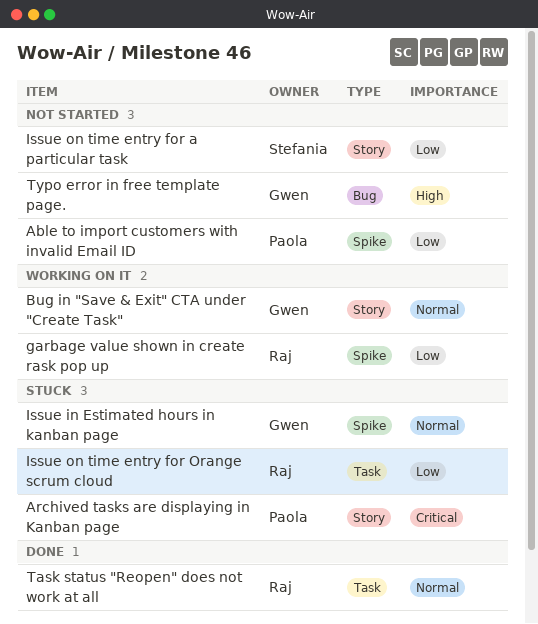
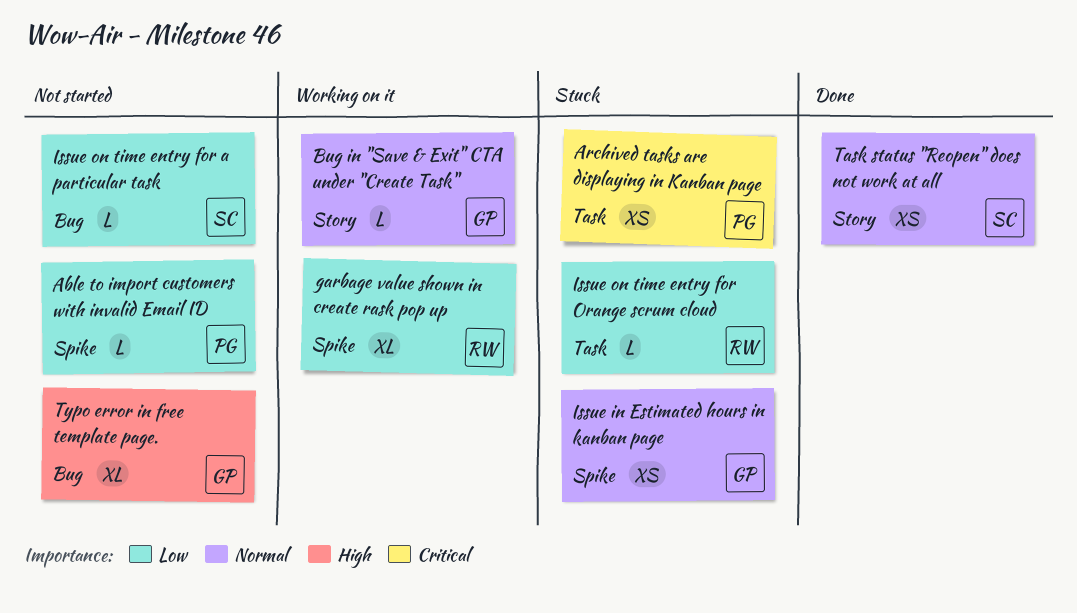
Archived tasks are displaying in Kanban page, label: Story -> Task
Issue on time entry for a particular task, label: Story -> Bug
Task status "Reopen" does not work at all, owner: Raj -> Stefania
Task status "Reopen" does not work at all, label: Task -> Story

